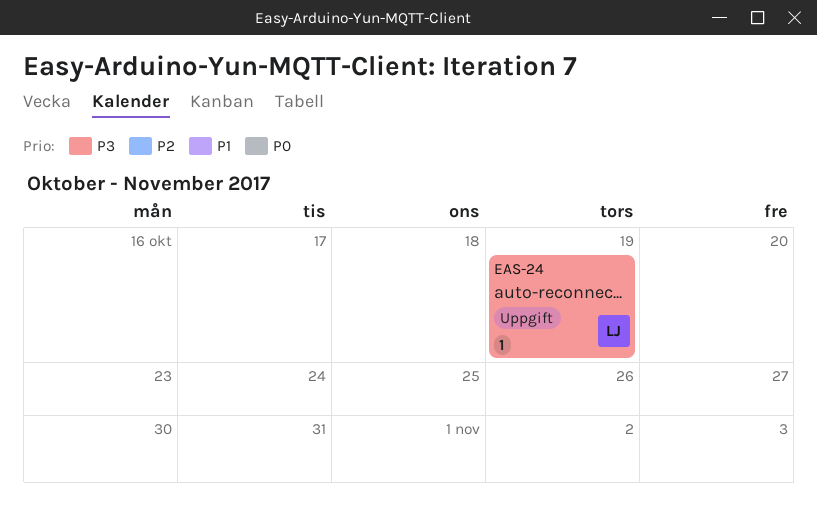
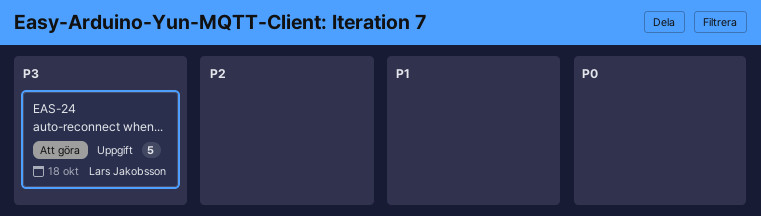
EAS-24, estimate: 1 -> 5
EAS-24, due: Oct 19 -> Oct 18

